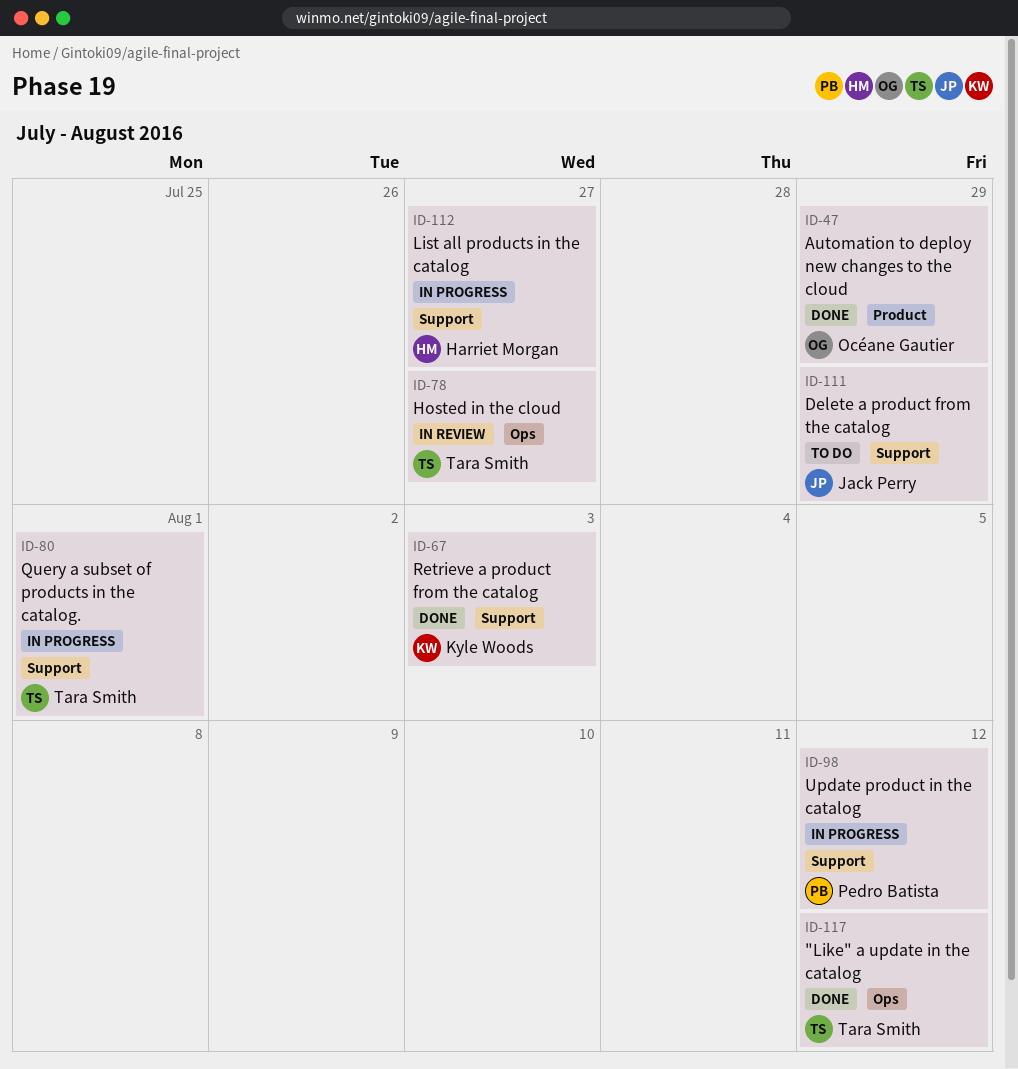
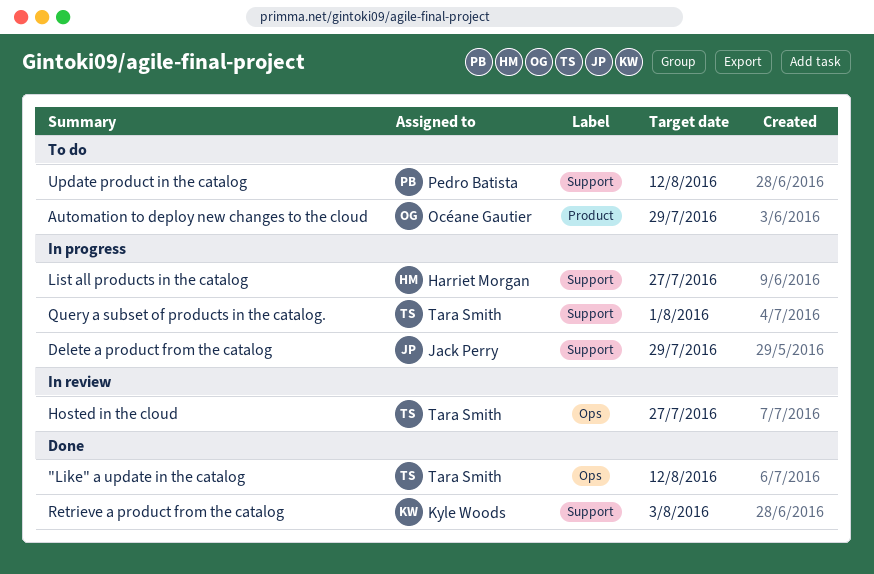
Automation to deploy new changes to the cloud, status: Done -> To do
Delete a product from the catalog, status: To do -> In progress
Update product in the catalog, status: In progress -> To do

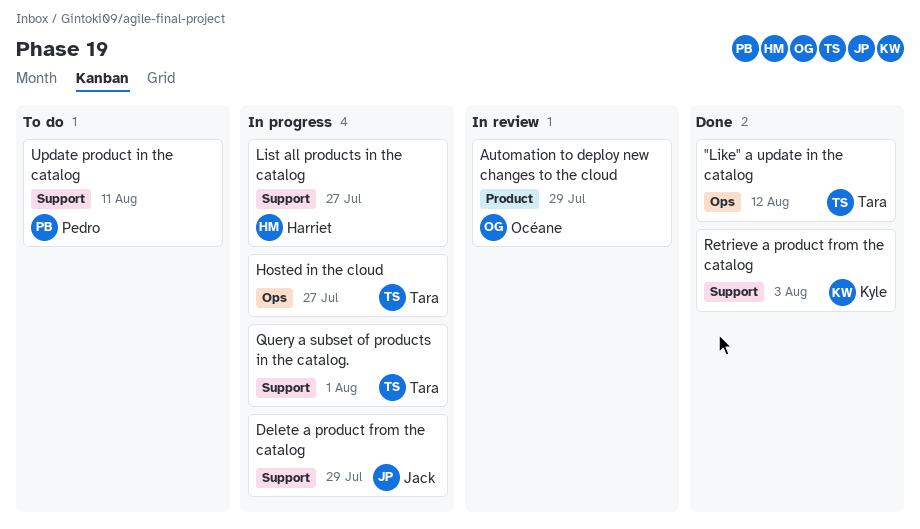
Automation to deploy new changes to the cloud, status: To do -> In review
Hosted in the cloud, status: In review -> In progress
Update product in the catalog, due: Aug 12 -> Aug 11

